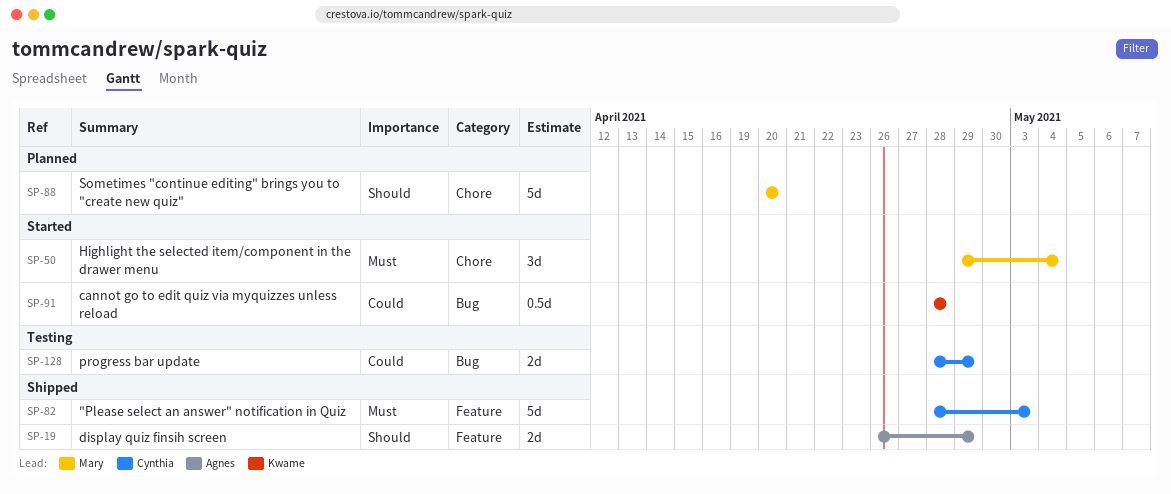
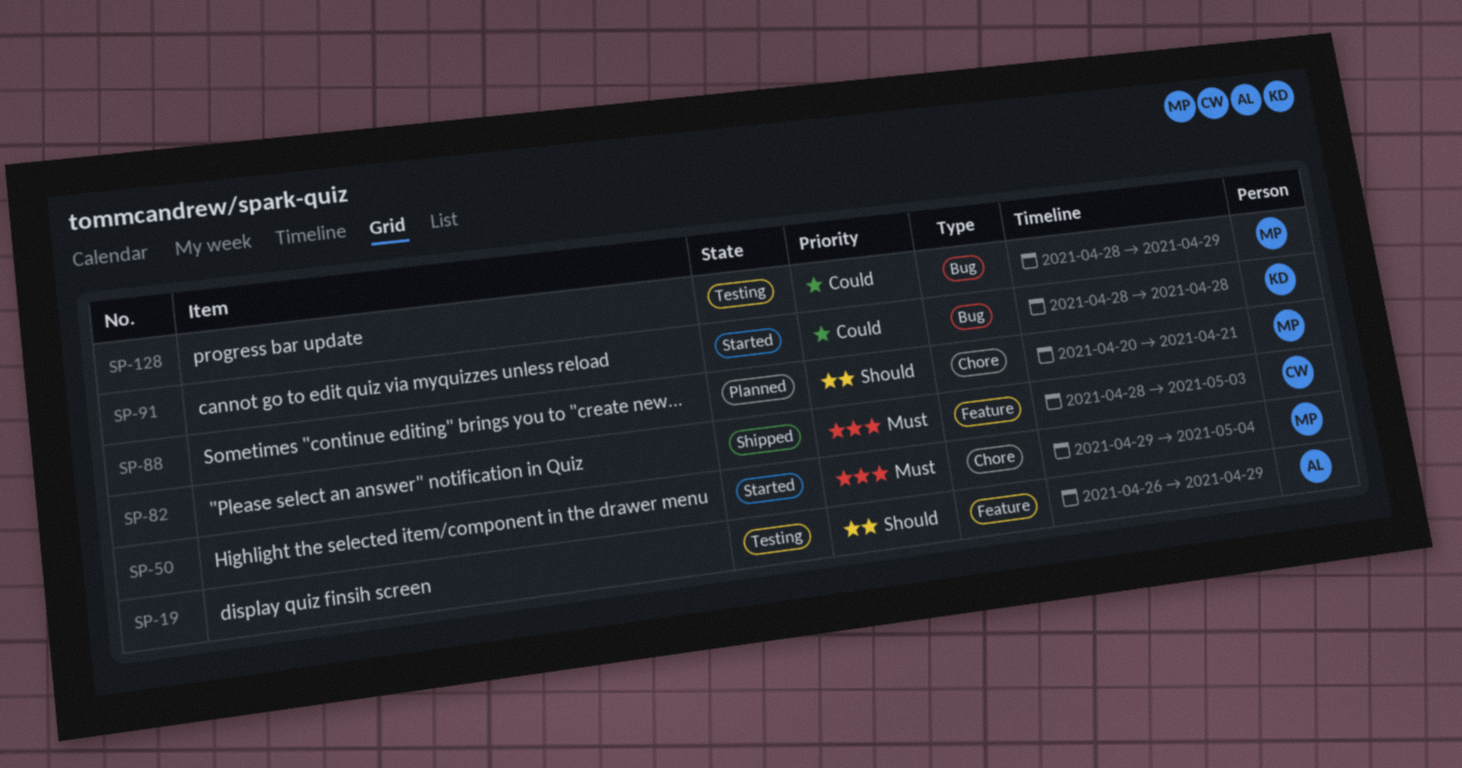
SP-19, status: Shipped -> Testing
SP-88, due: Apr 20 -> Apr 21
SP-128, owner: Cynthia -> Mary

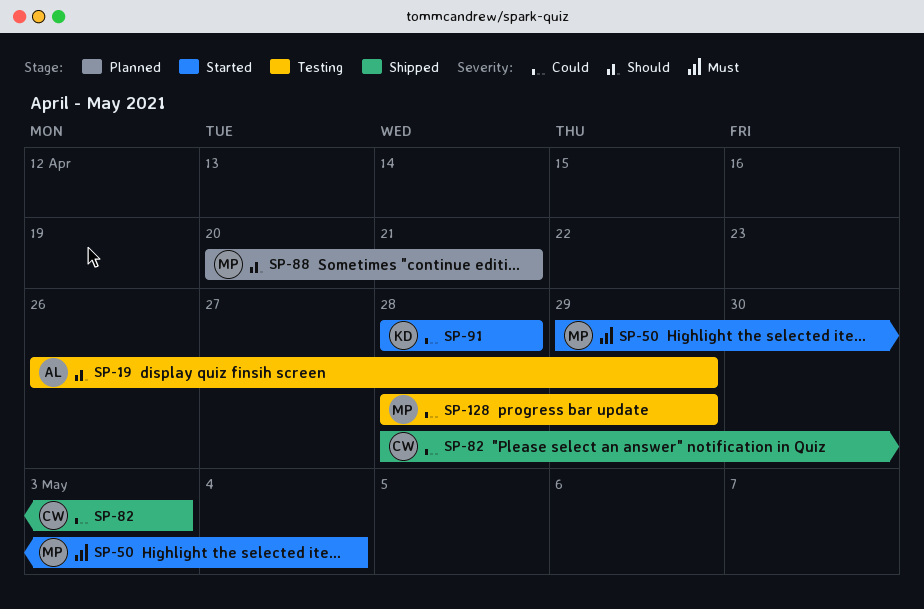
SP-82, priority: Must -> Could

